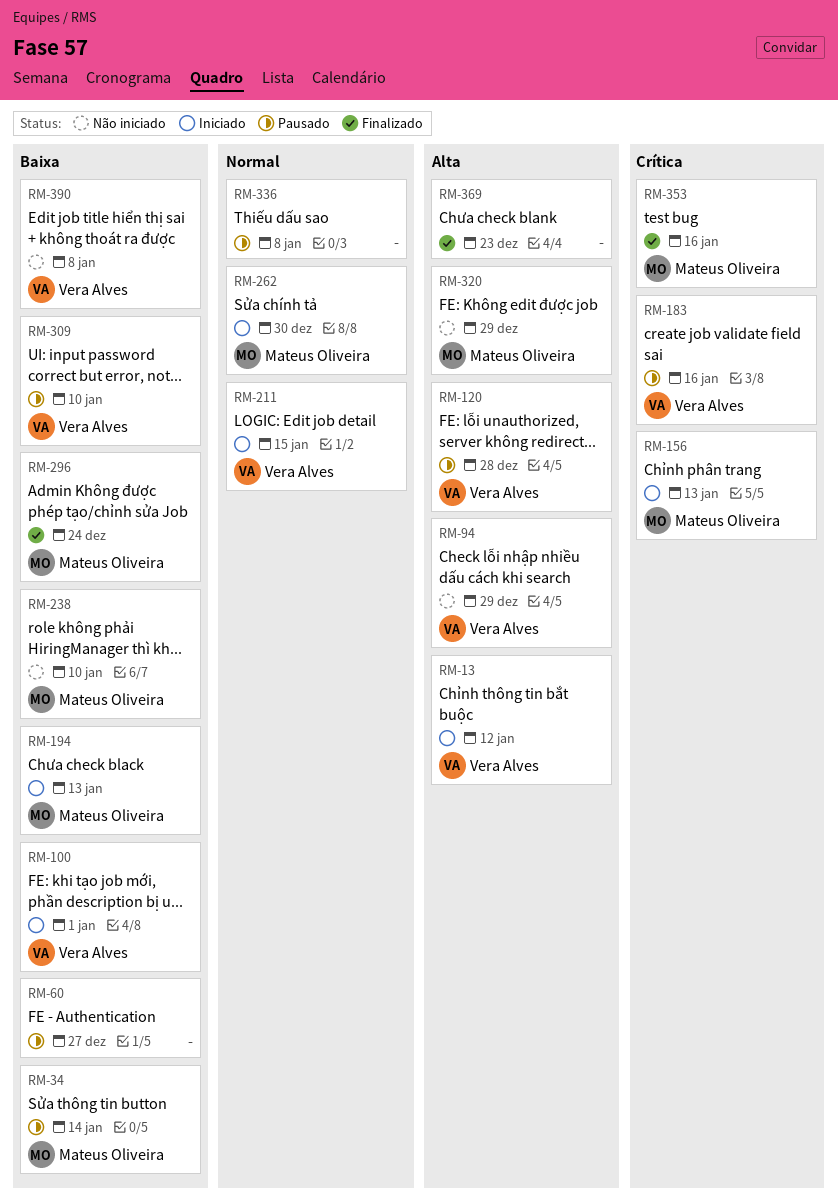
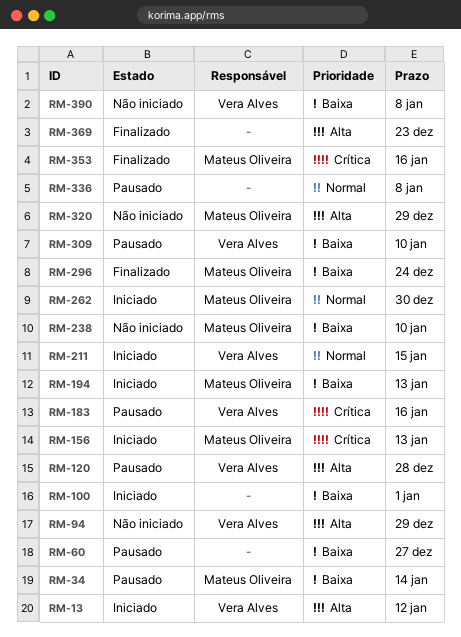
RM-100, owner: Vera Alves -> none

